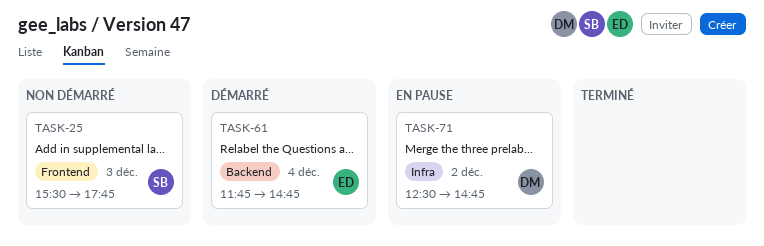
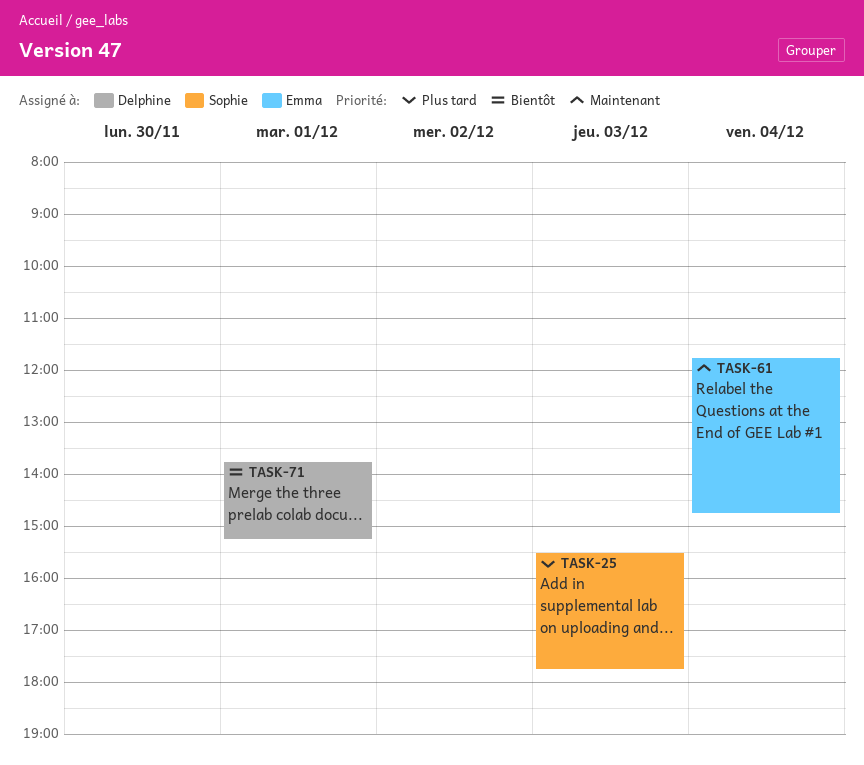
TASK-71, day: Dec 2 -> Dec 1
TASK-71, begins: 12:30 -> 13:45
TASK-71, ends: 14:45 -> 15:15

